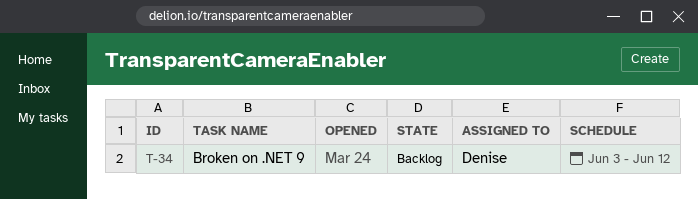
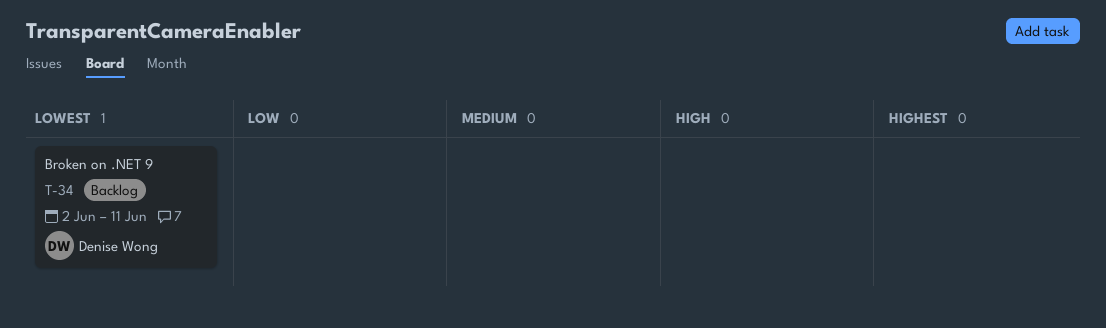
T-34, start: Jun 3 -> Jun 2
T-34, due: Jun 12 -> Jun 11

